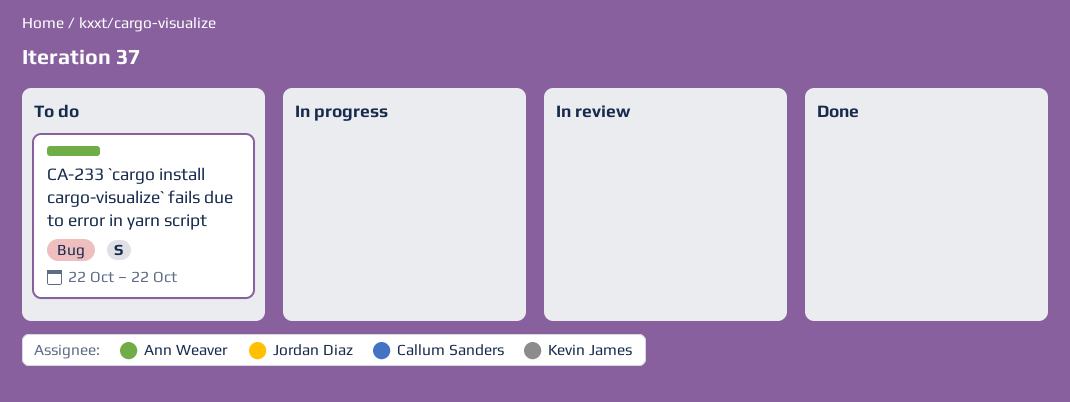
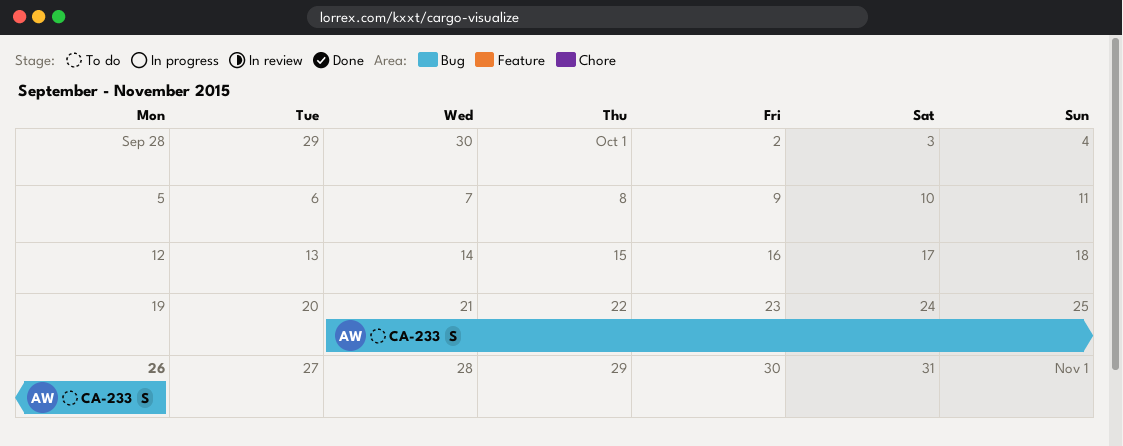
CA-233, start: Oct 22 -> Oct 21
CA-233, due: Oct 22 -> Oct 26

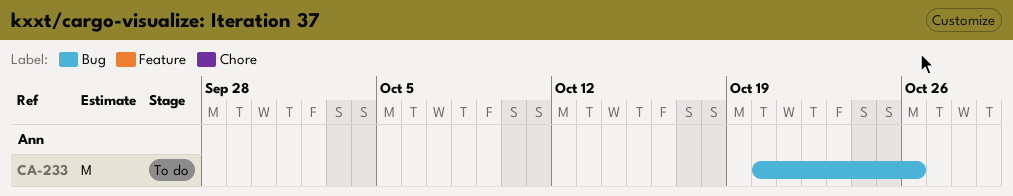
CA-233, estimate: S -> M
CA-233, start: Oct 21 -> Oct 20

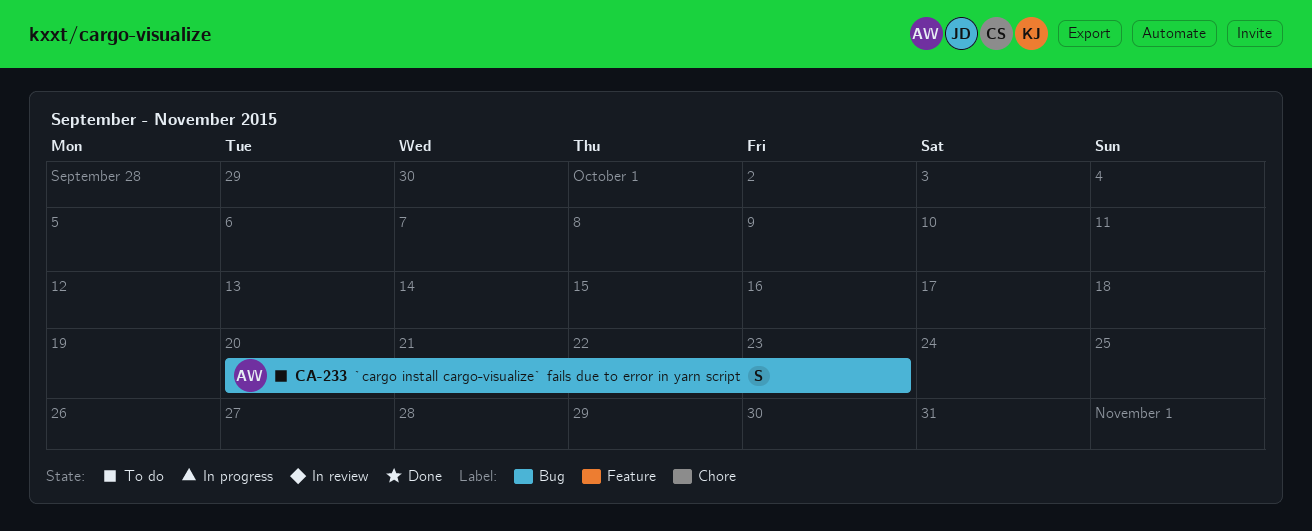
CA-233, estimate: M -> S
CA-233, due: Oct 26 -> Oct 23

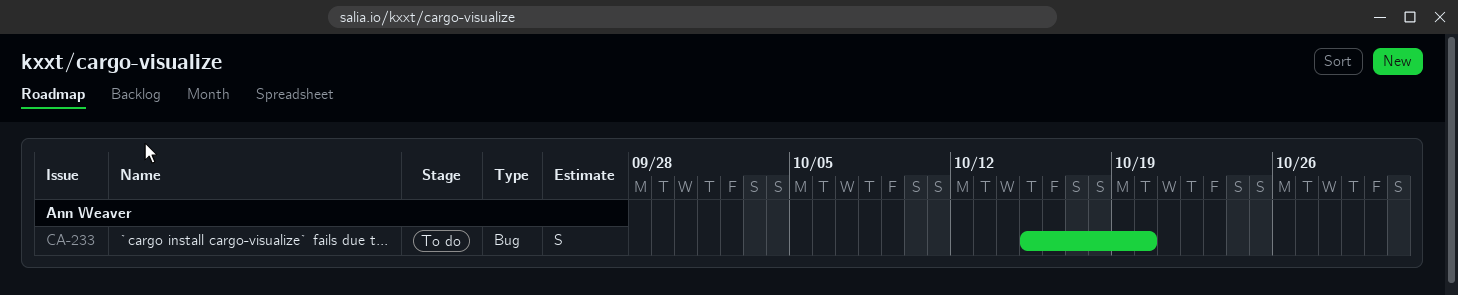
CA-233, start: Oct 20 -> Oct 15
CA-233, due: Oct 23 -> Oct 20

